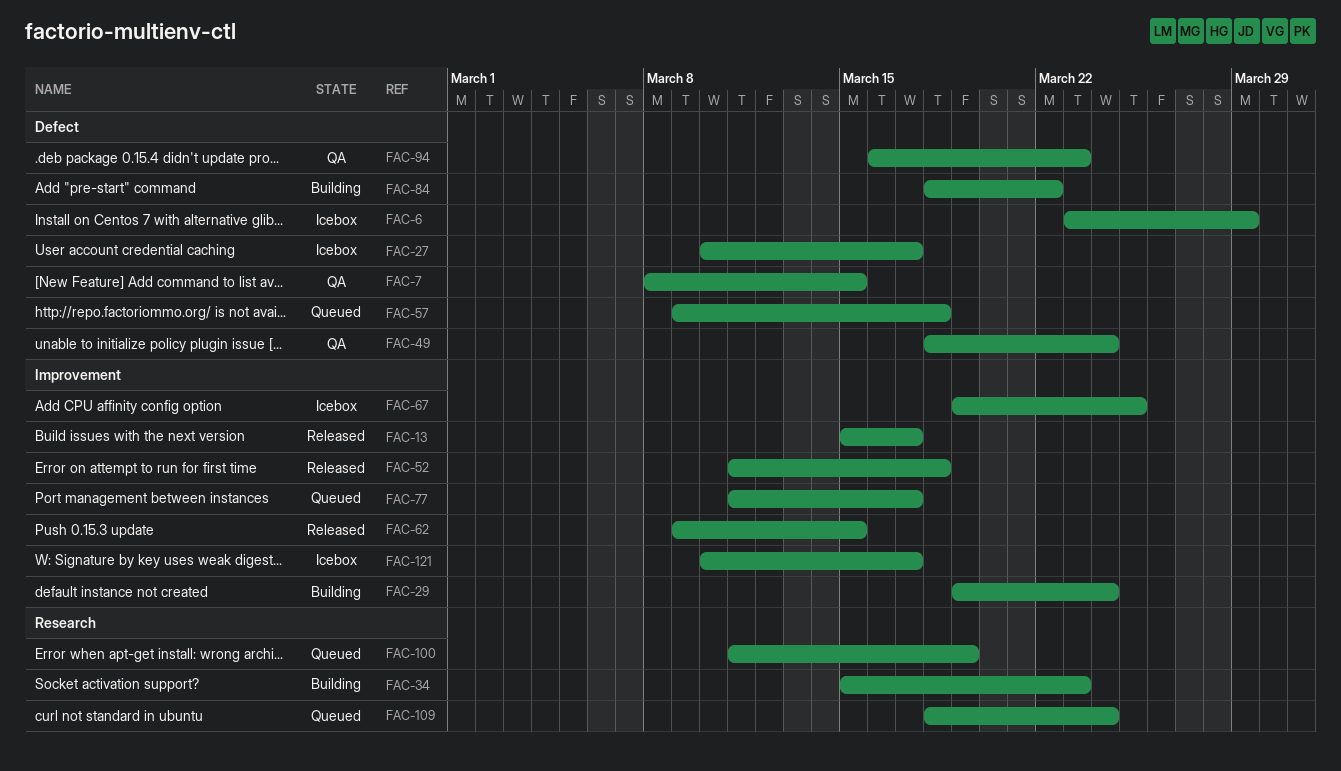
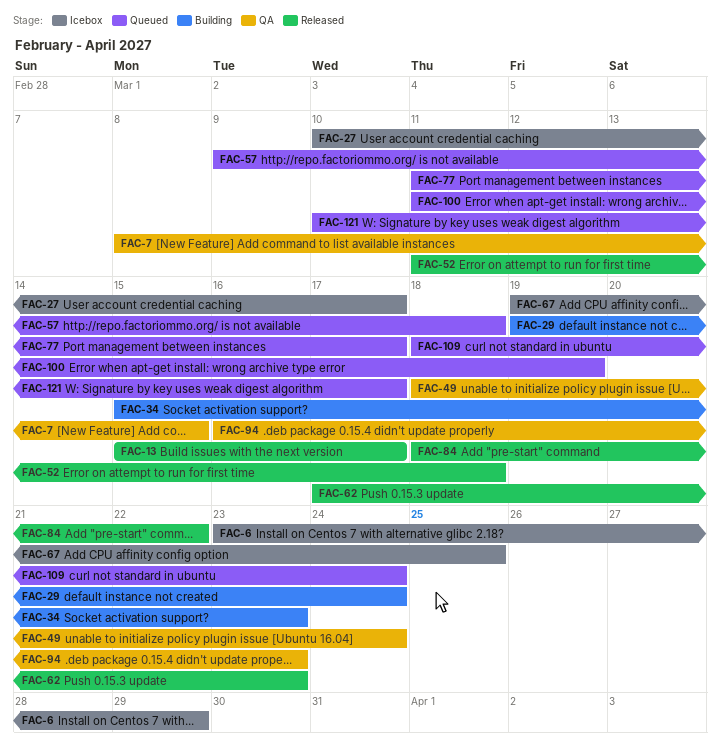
FAC-62, start: Mar 9 -> Mar 17
FAC-62, due: Mar 15 -> Mar 23
FAC-84, status: Building -> Released
FAC-121, status: Icebox -> Queued

